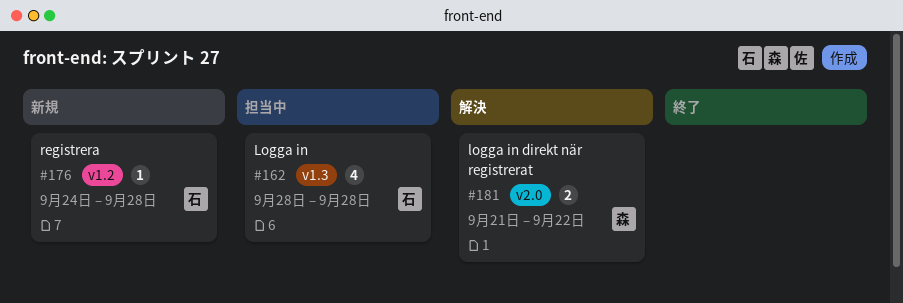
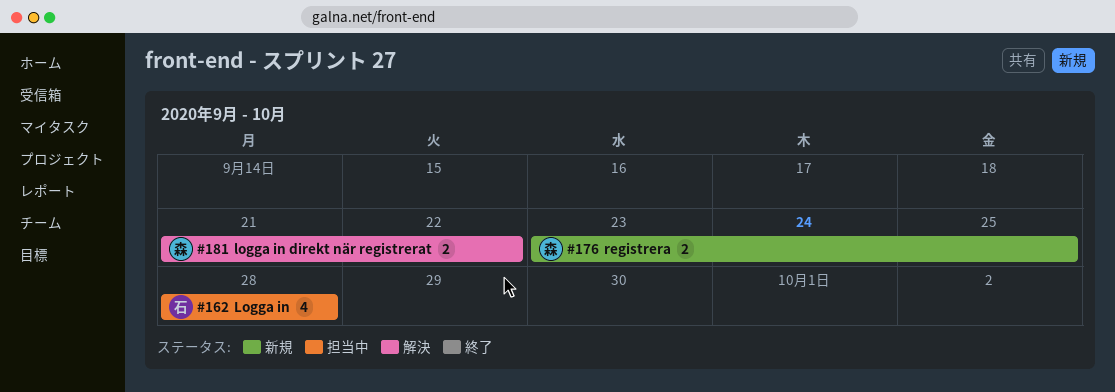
#176, owner: 石 -> 森
#176, estimate: 1 -> 2
#176, start: Sep 24 -> Sep 23
#176, due: Sep 28 -> Sep 25

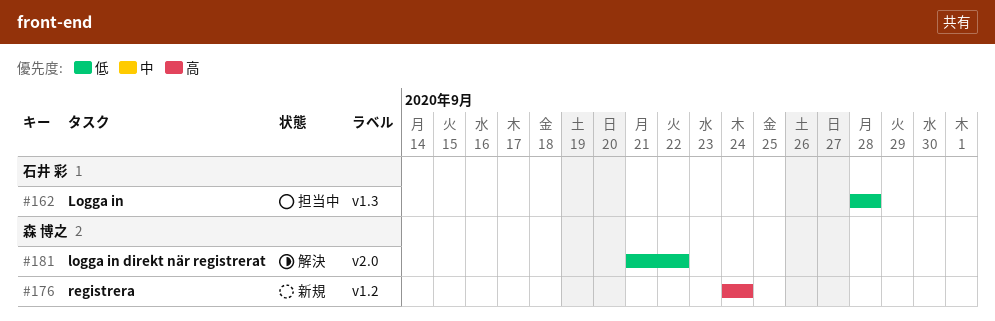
#176, start: Sep 23 -> Sep 24
#176, due: Sep 25 -> Sep 24

